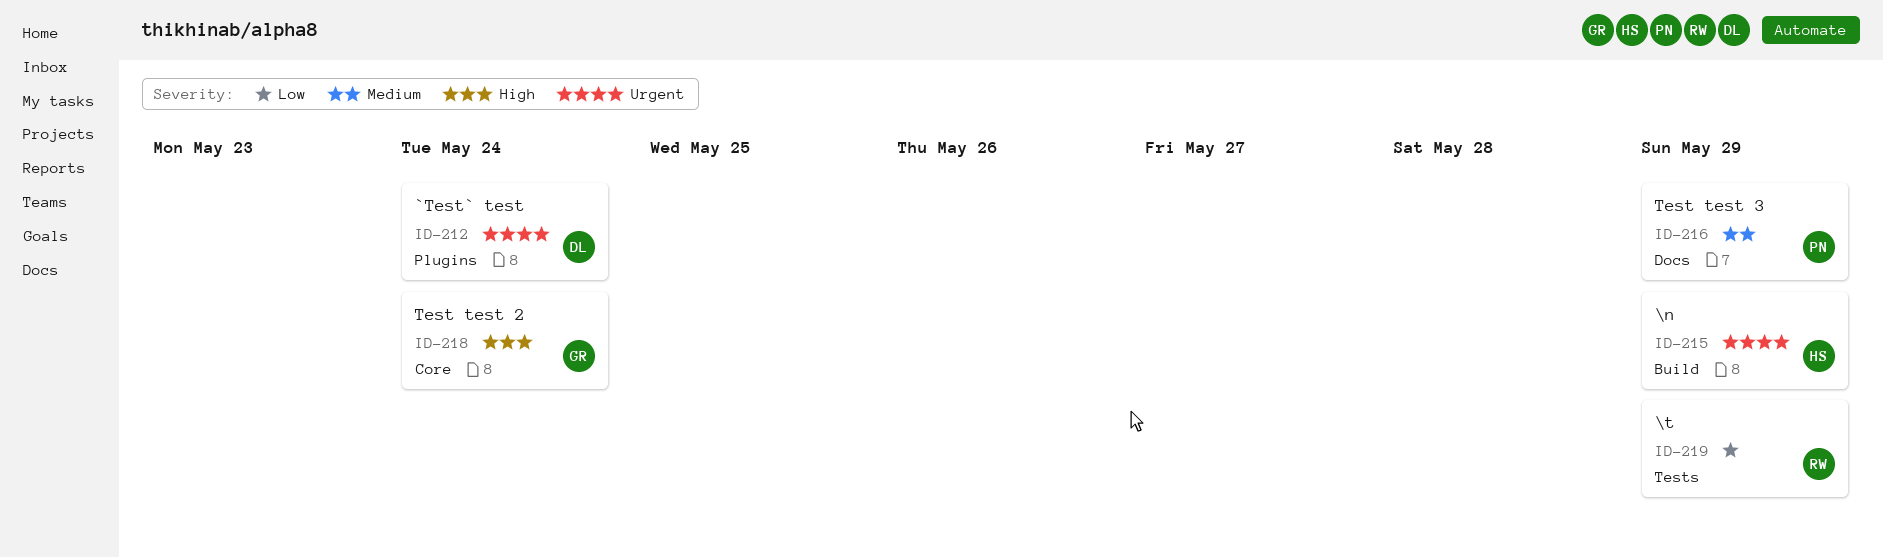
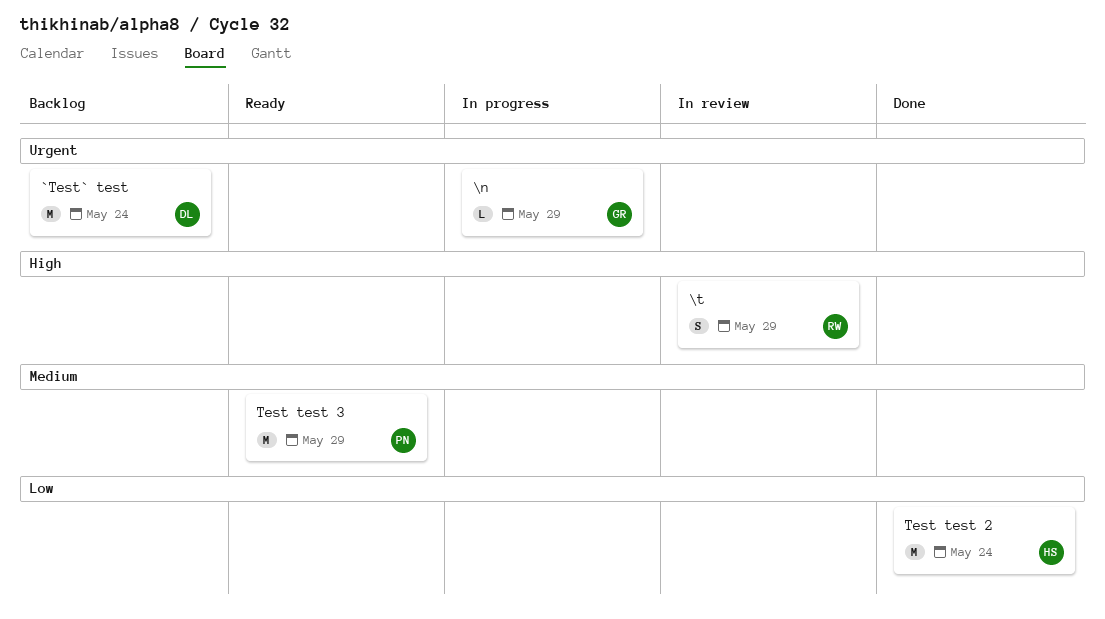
\n, owner: HS -> GR
\t, priority: Low -> High
Test test 2, owner: GR -> HS
Test test 2, priority: High -> Low

